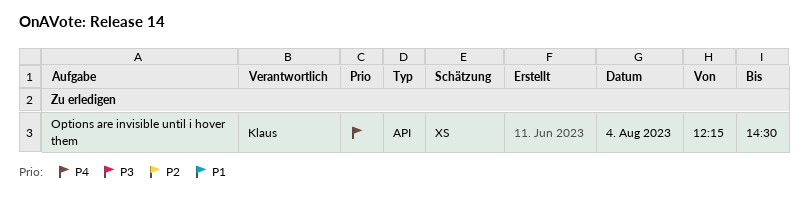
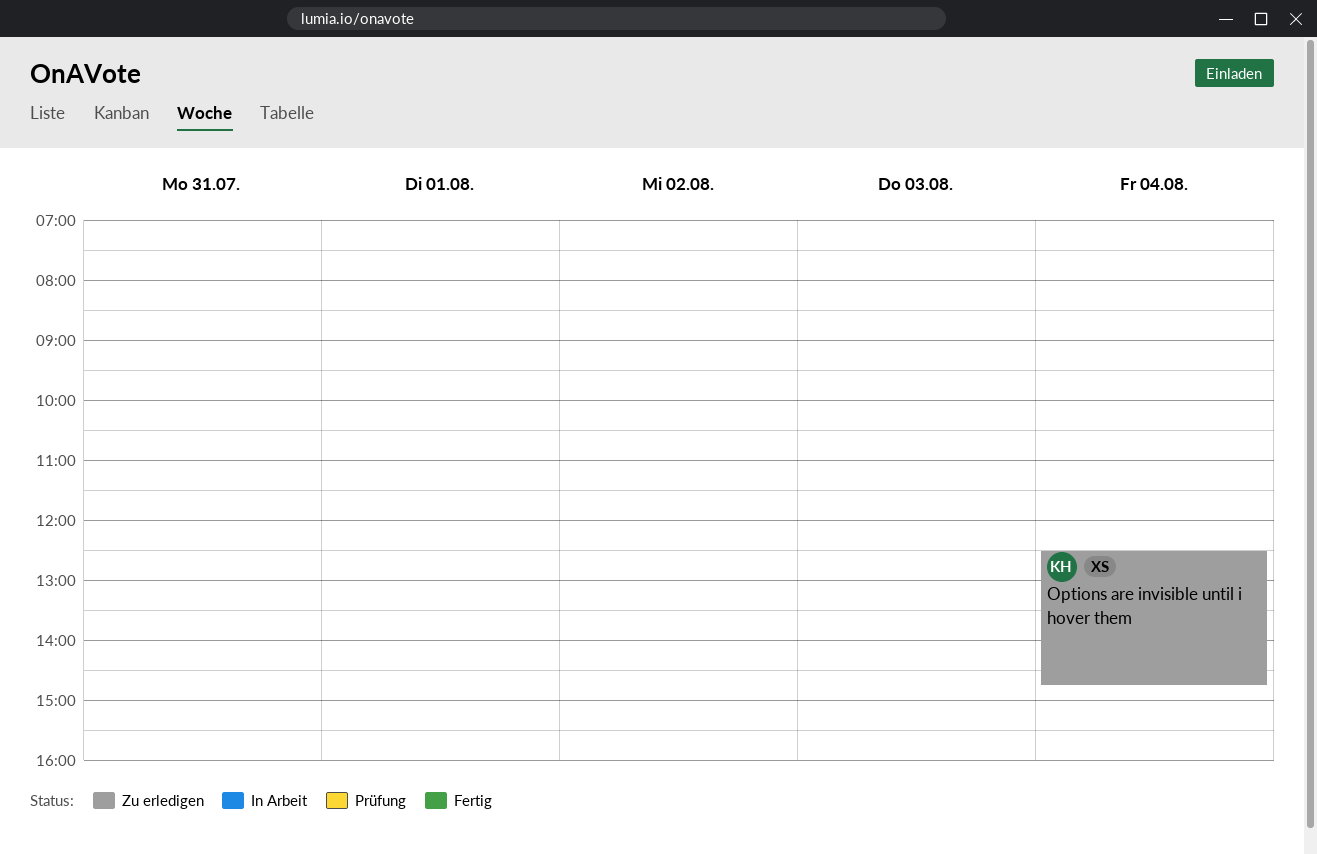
Options are invisible until i hover them, begins: 12:15 -> 12:30
Options are invisible until i hover them, ends: 14:30 -> 14:45

